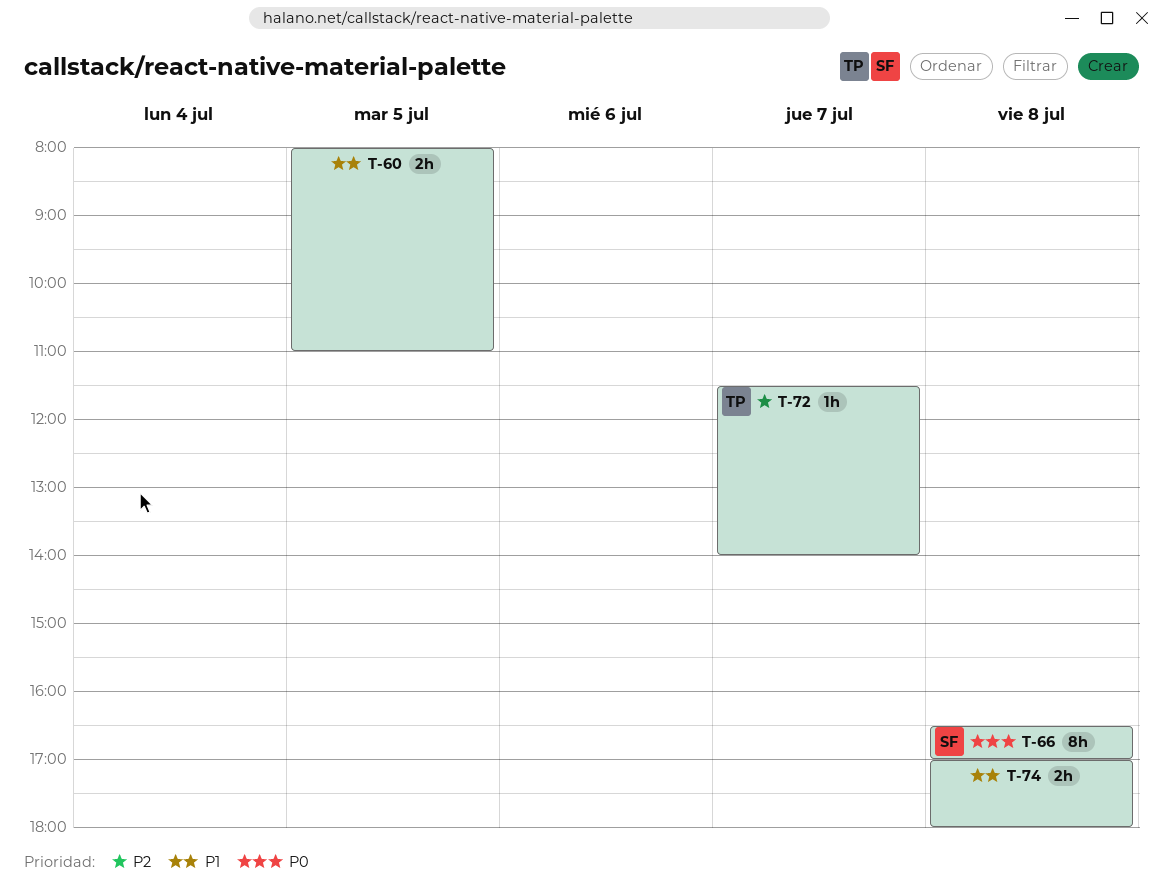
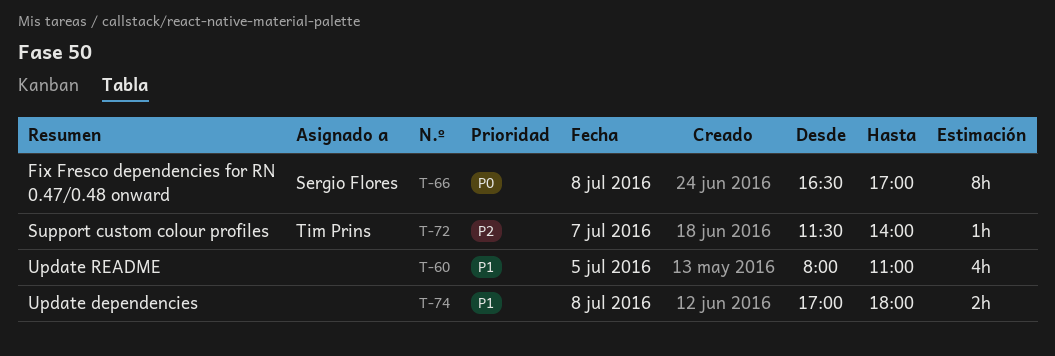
T-60, estimate: 2h -> 4h

